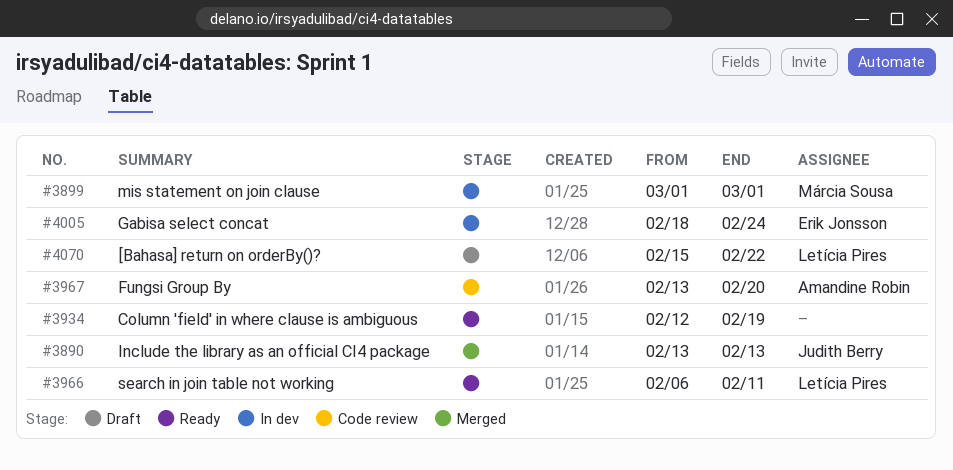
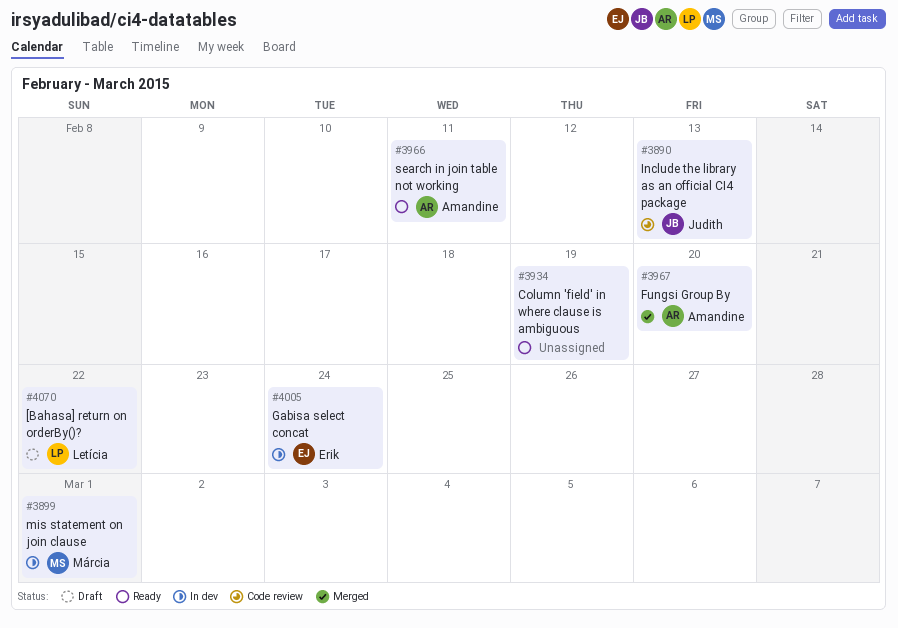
#3890, status: Merged -> Code review
#3966, owner: Letícia Pires -> Amandine Robin
#3967, status: Code review -> Merged

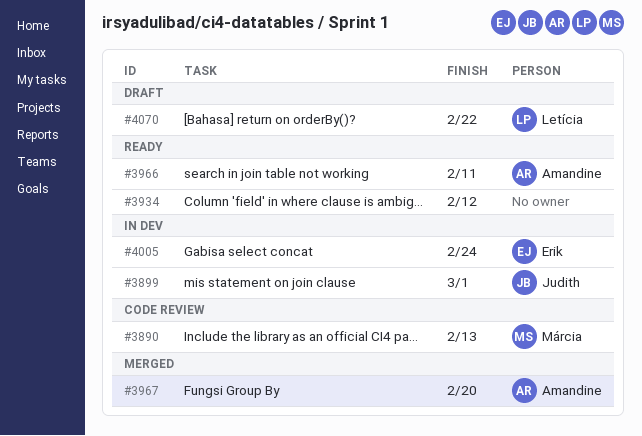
#3890, owner: Judith -> Márcia
#3899, owner: Márcia -> Judith
#3934, due: Feb 19 -> Feb 12

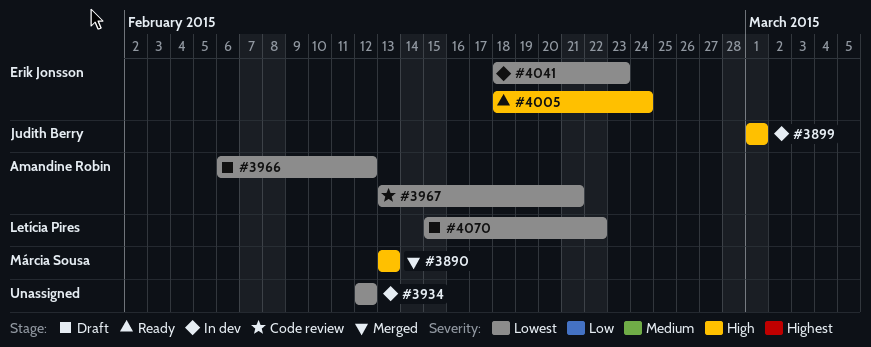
#3890, status: Code review -> Merged
#3934, status: Ready -> In dev
#3966, status: Ready -> Draft
#3966, due: Feb 11 -> Feb 12
#3967, status: Merged -> Code review
#3967, due: Feb 20 -> Feb 21
#4005, status: In dev -> Ready
#4041: none -> present

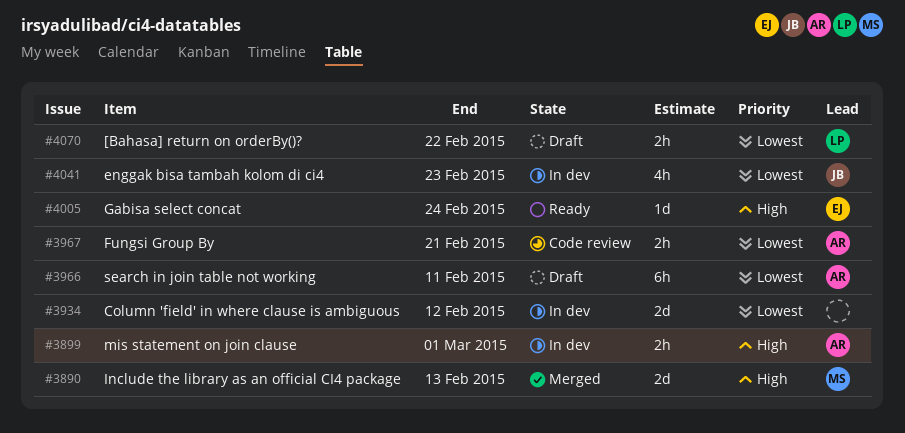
#3899, owner: Judith Berry -> Amandine Robin
#3966, due: Feb 12 -> Feb 11
#4041, owner: Erik Jonsson -> Judith Berry

